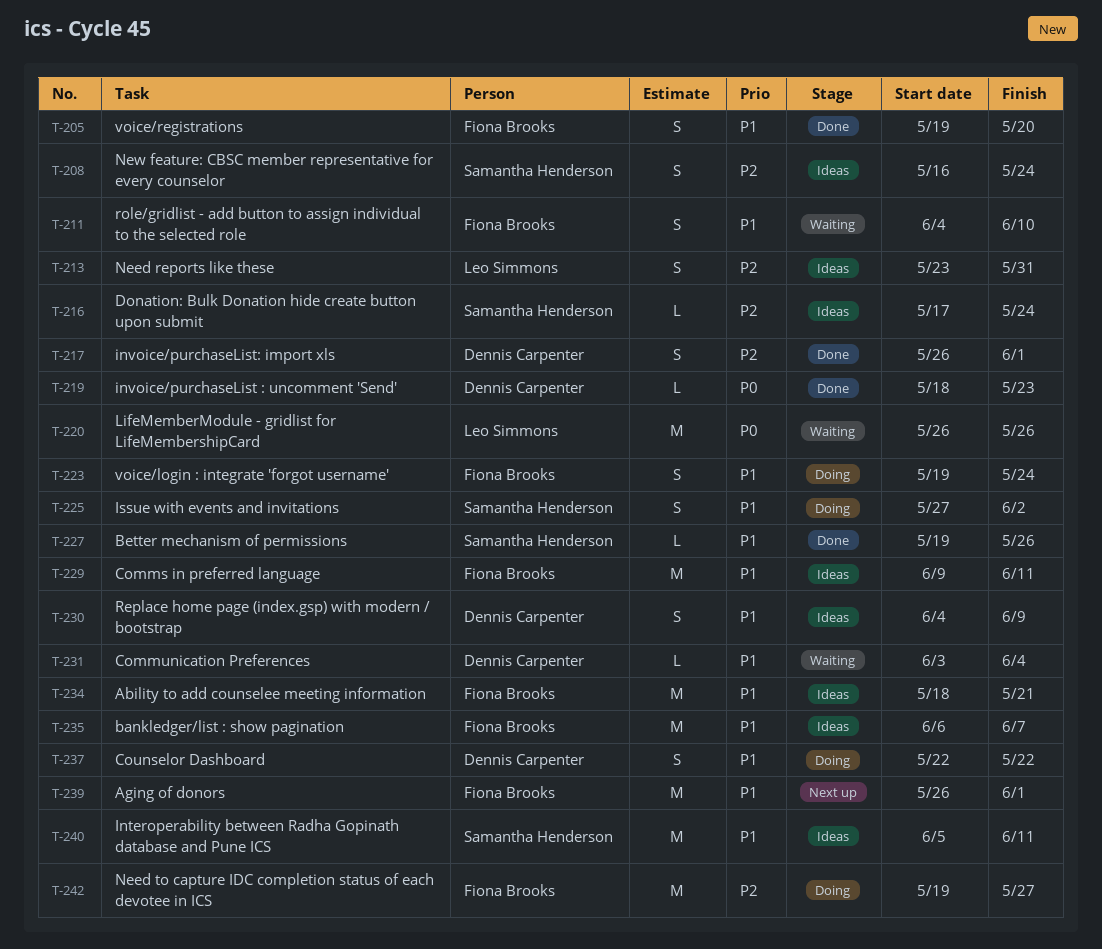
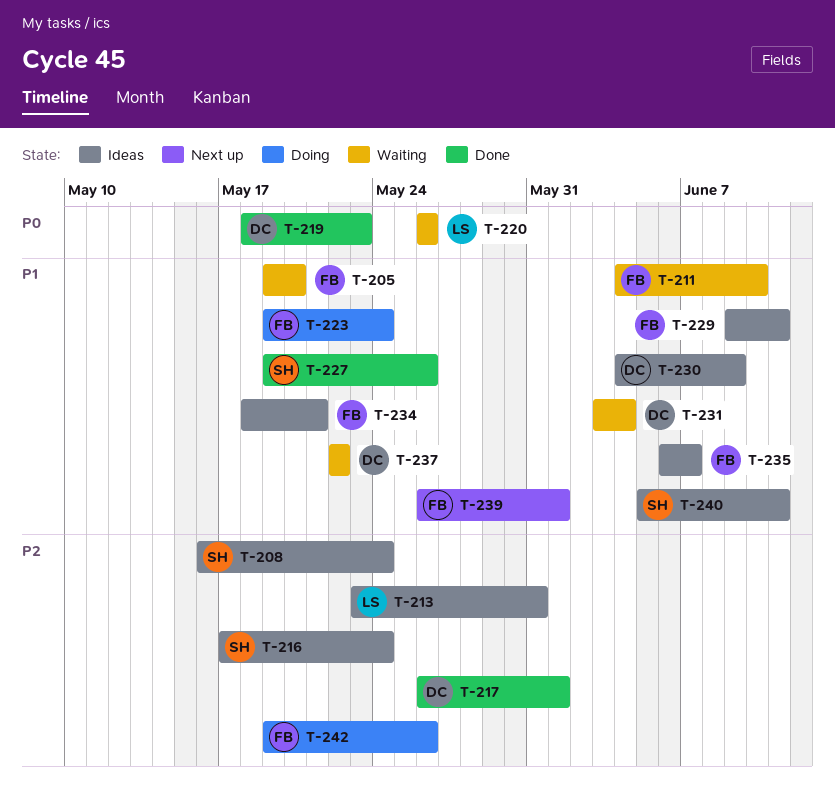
T-205, status: Done -> Waiting
T-225: present -> none
T-237, status: Doing -> Waiting
T-242, due: May 27 -> May 26

